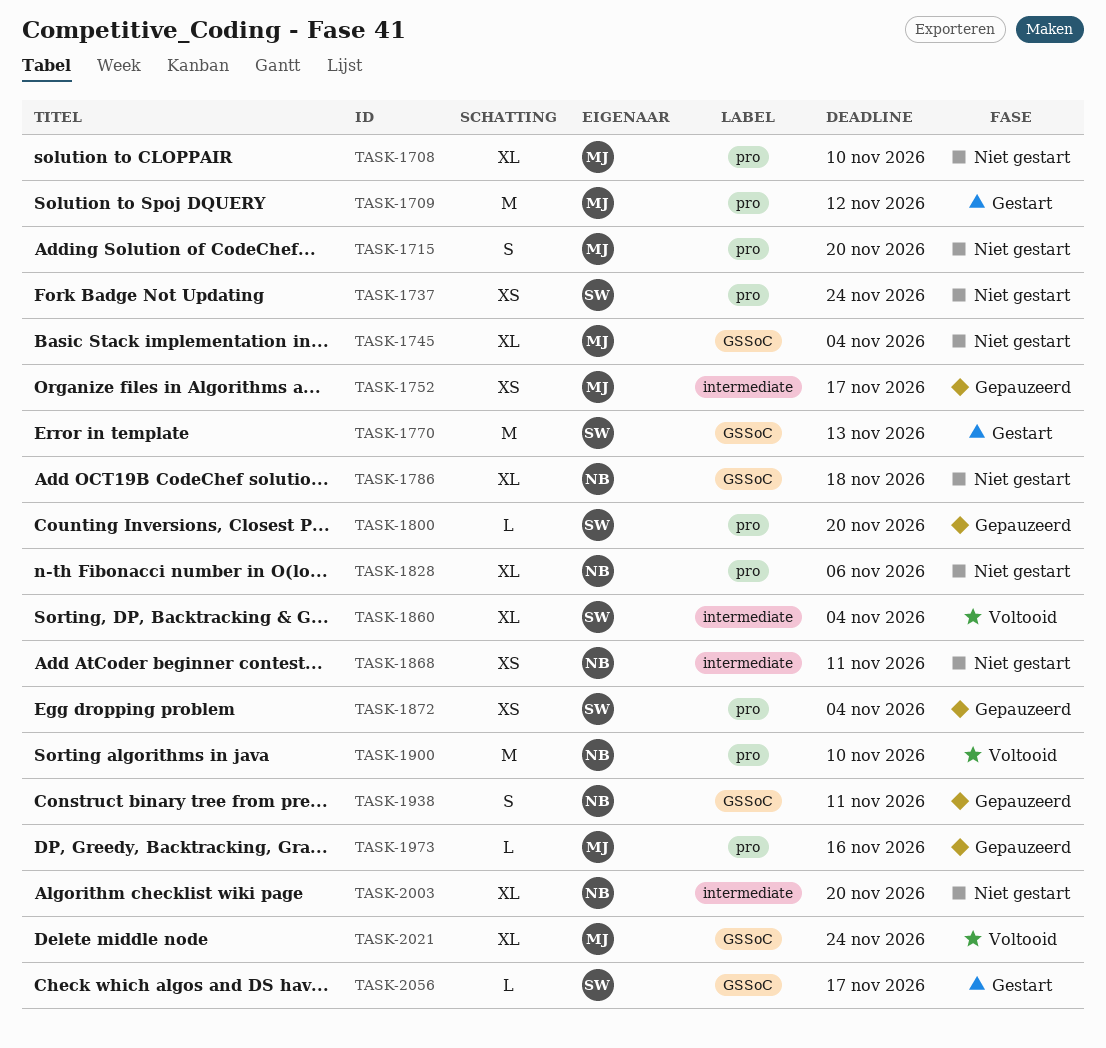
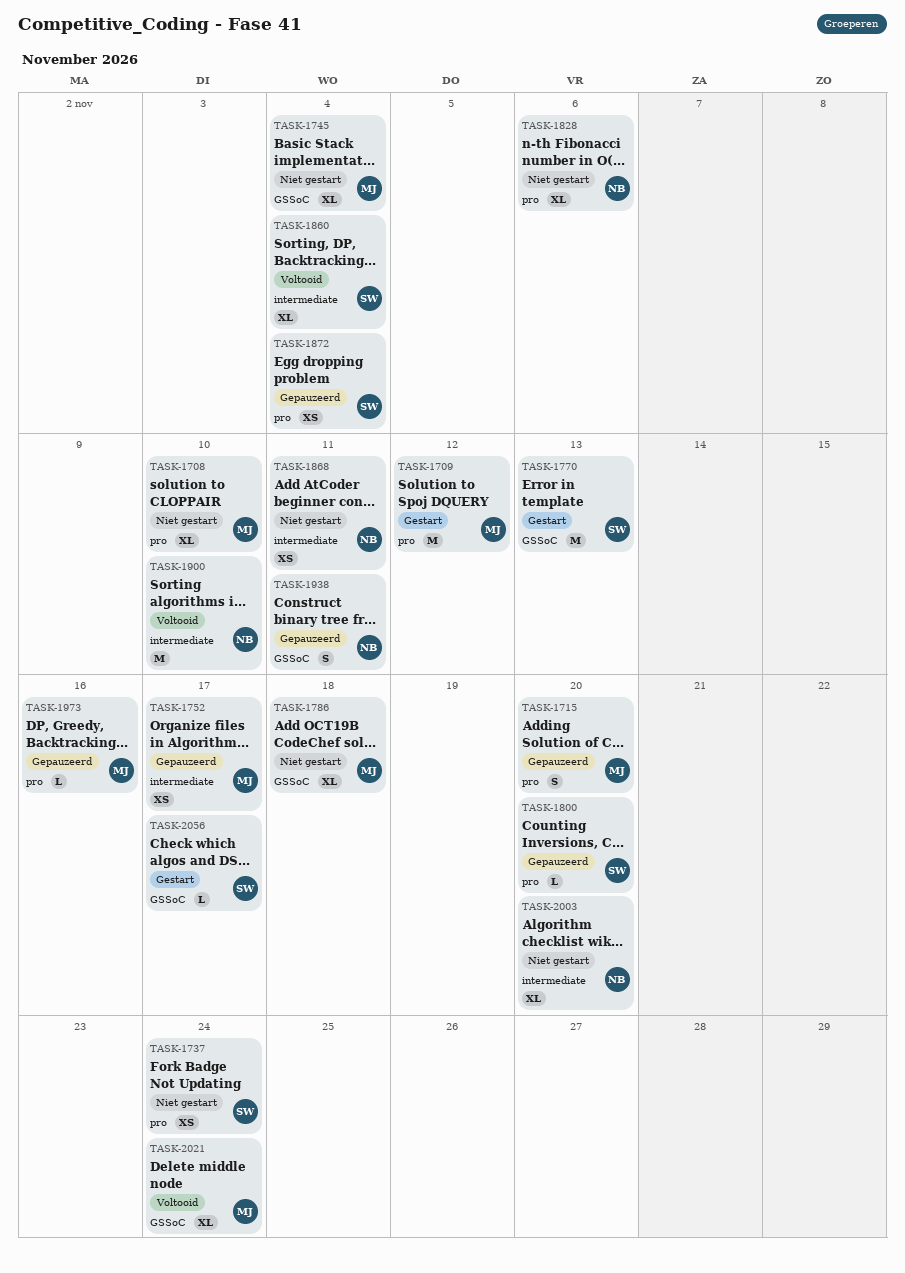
TASK-1715, status: Niet gestart -> Gepauzeerd
TASK-1786, owner: NB -> MJ
TASK-1900, label: pro -> intermediate

